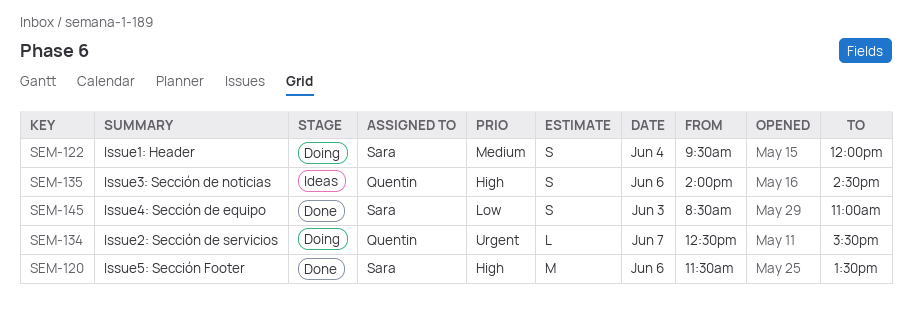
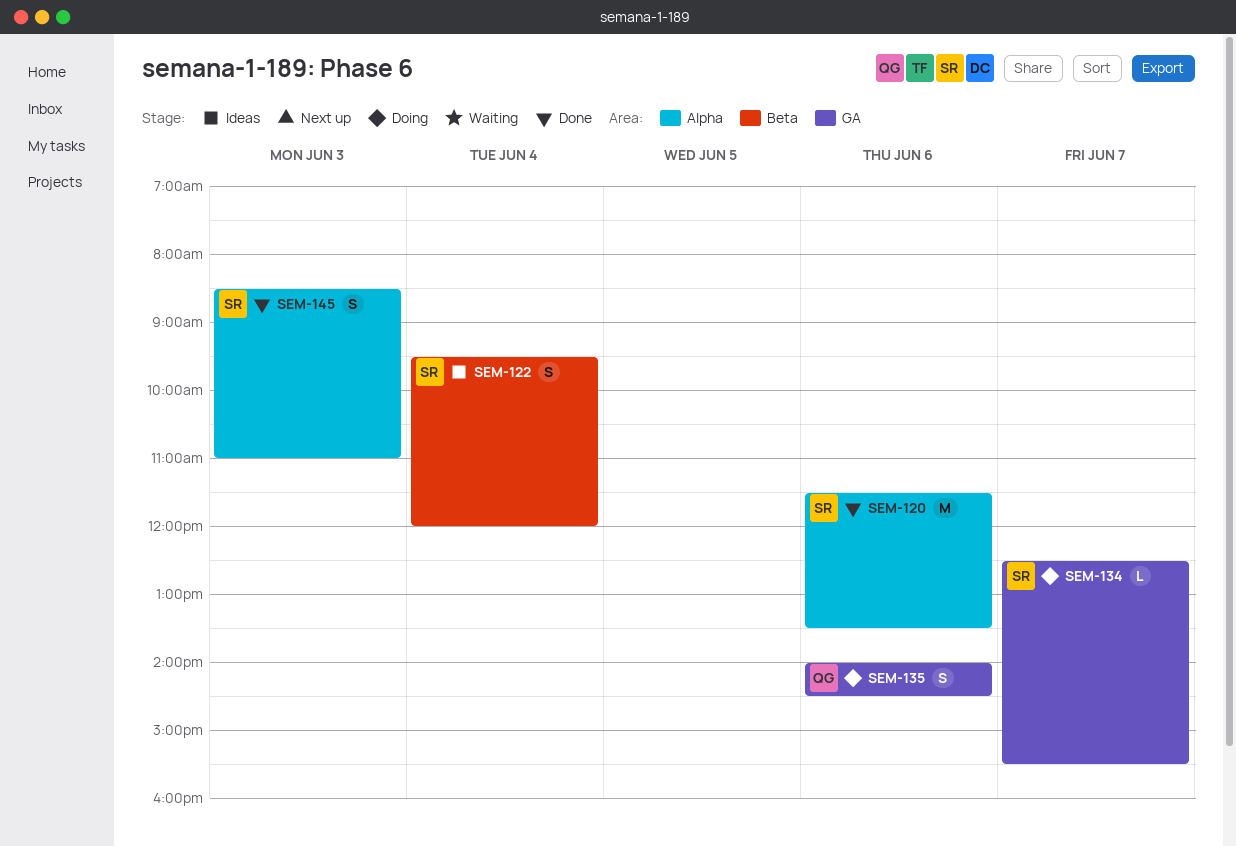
SEM-122, status: Doing -> Ideas
SEM-134, owner: Quentin -> Sara
SEM-135, status: Ideas -> Doing

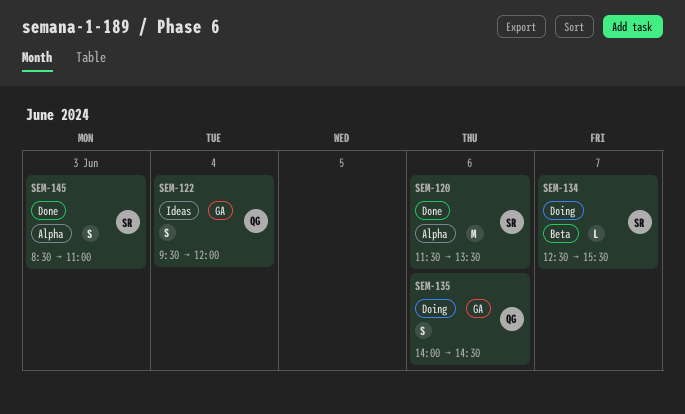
SEM-122, owner: SR -> QG
SEM-122, label: Beta -> GA
SEM-134, label: GA -> Beta

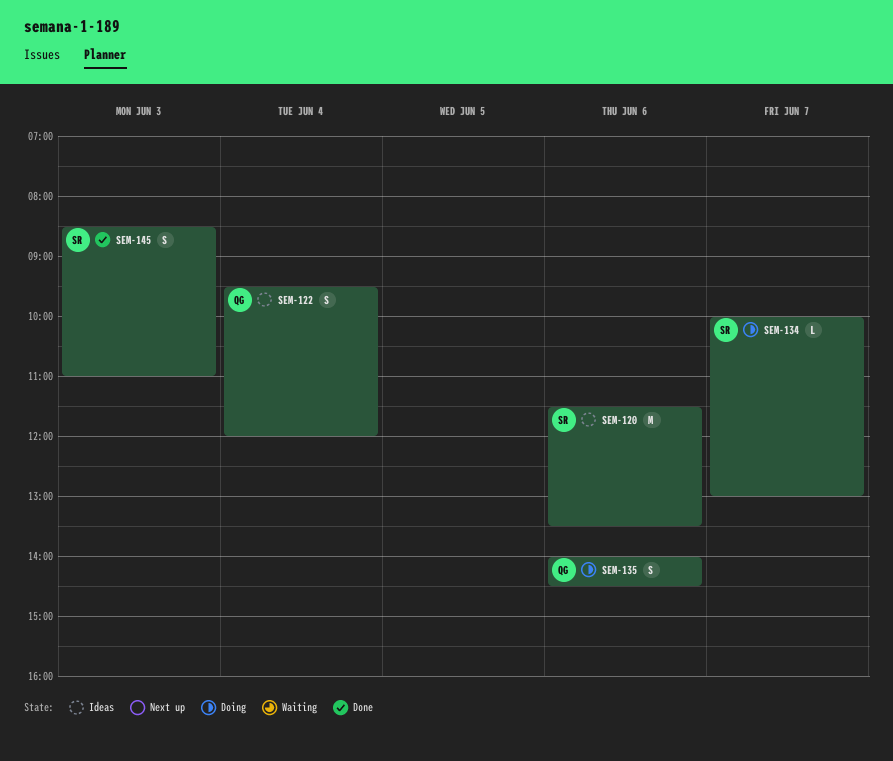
SEM-120, status: Done -> Ideas
SEM-134, begins: 12:30 -> 10:00
SEM-134, ends: 15:30 -> 13:00

